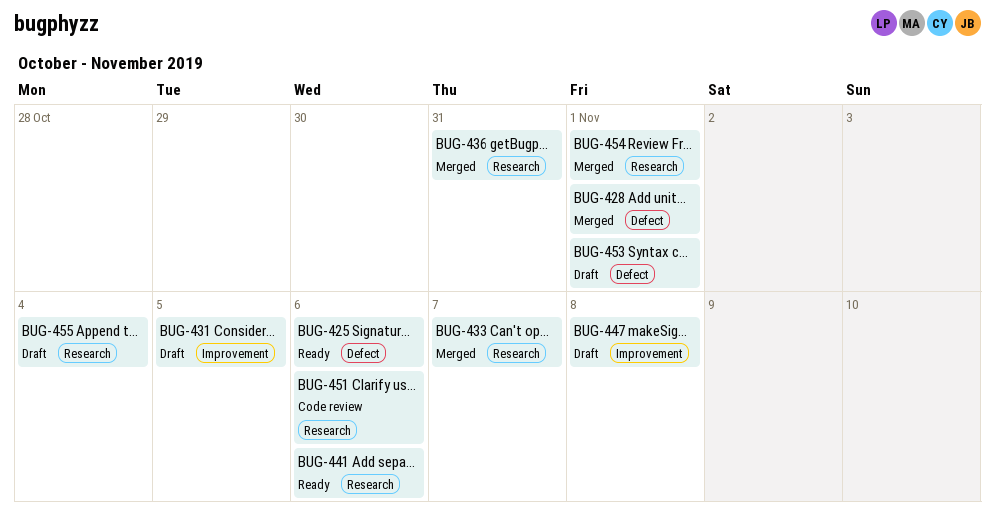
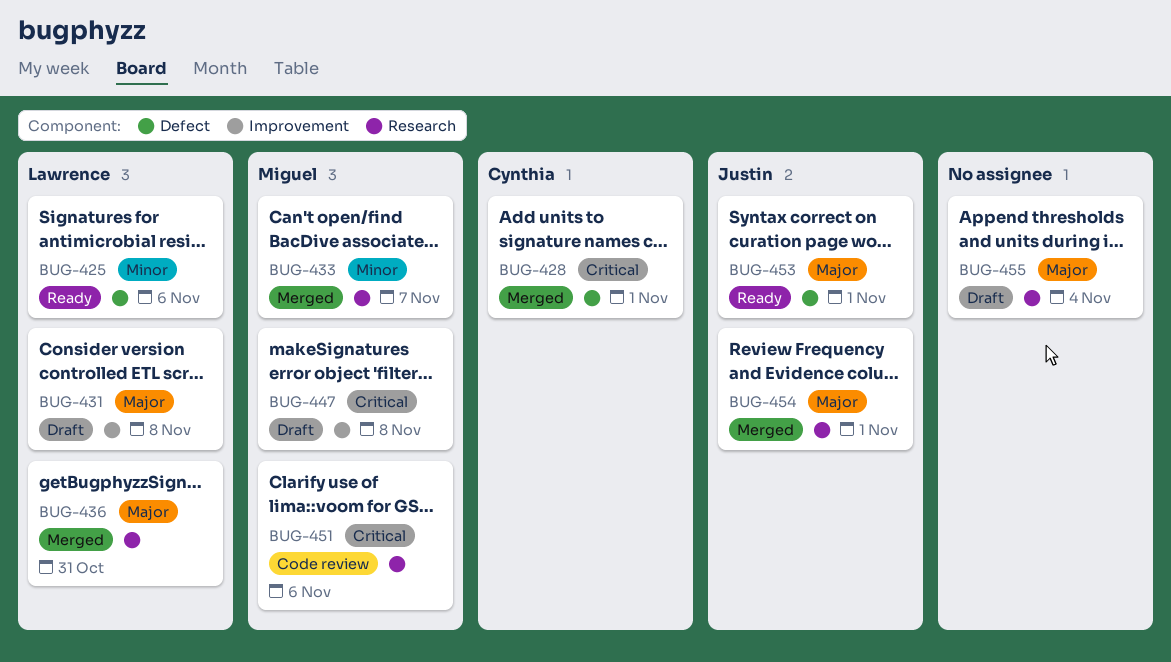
BUG-431, due: Nov 5 -> Nov 8
BUG-441: present -> none
BUG-453, status: Draft -> Ready

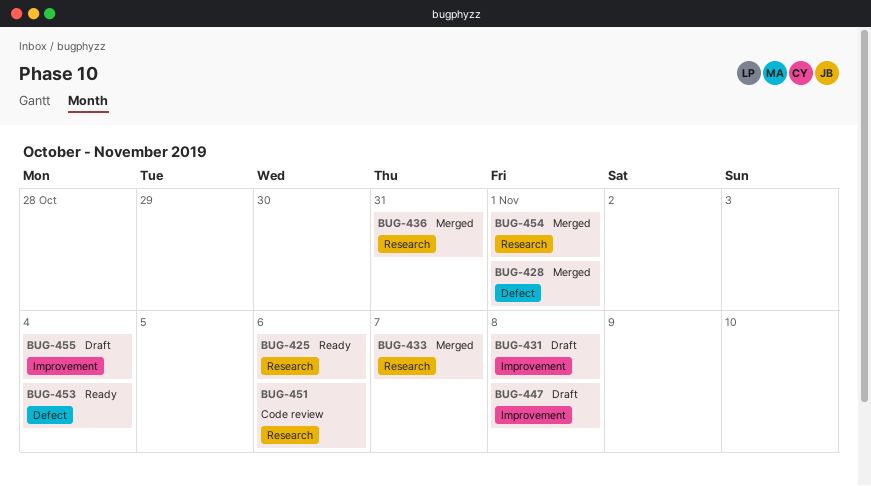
BUG-425, label: Defect -> Research
BUG-453, due: Nov 1 -> Nov 4
BUG-455, label: Research -> Improvement

